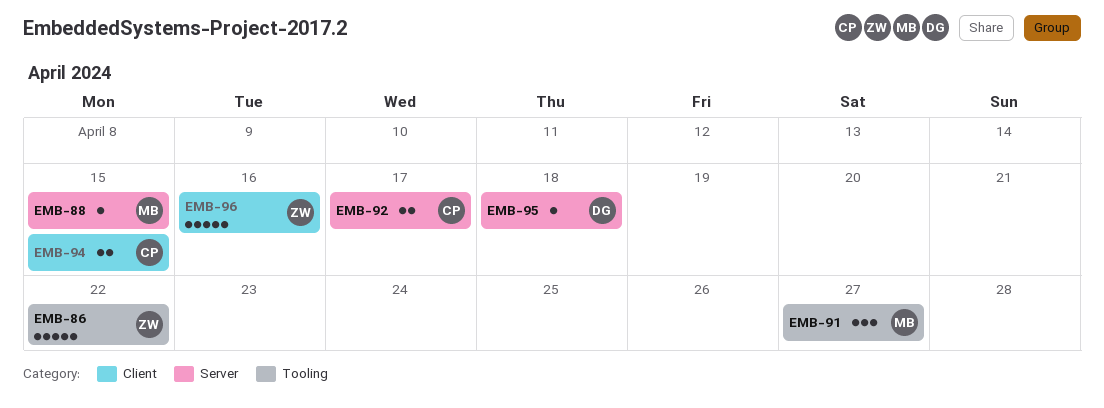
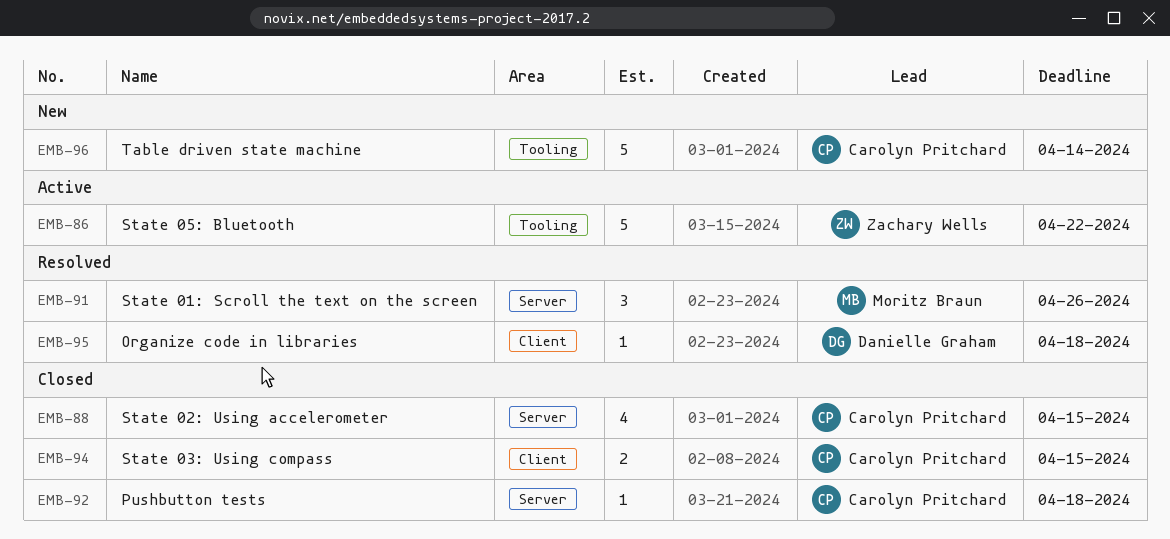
EMB-88, owner: Moritz Braun -> Carolyn Pritchard
EMB-88, estimate: 1 -> 4
EMB-91, label: Tooling -> Server
EMB-91, due: Apr 27 -> Apr 26
EMB-92, estimate: 2 -> 1
EMB-92, due: Apr 17 -> Apr 18
EMB-95, label: Server -> Client
EMB-96, owner: Zachary Wells -> Carolyn Pritchard
EMB-96, label: Client -> Tooling
EMB-96, due: Apr 16 -> Apr 14

